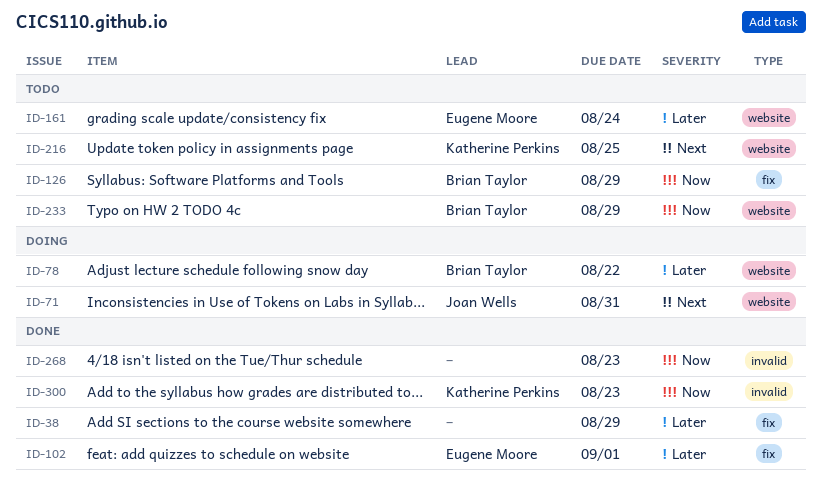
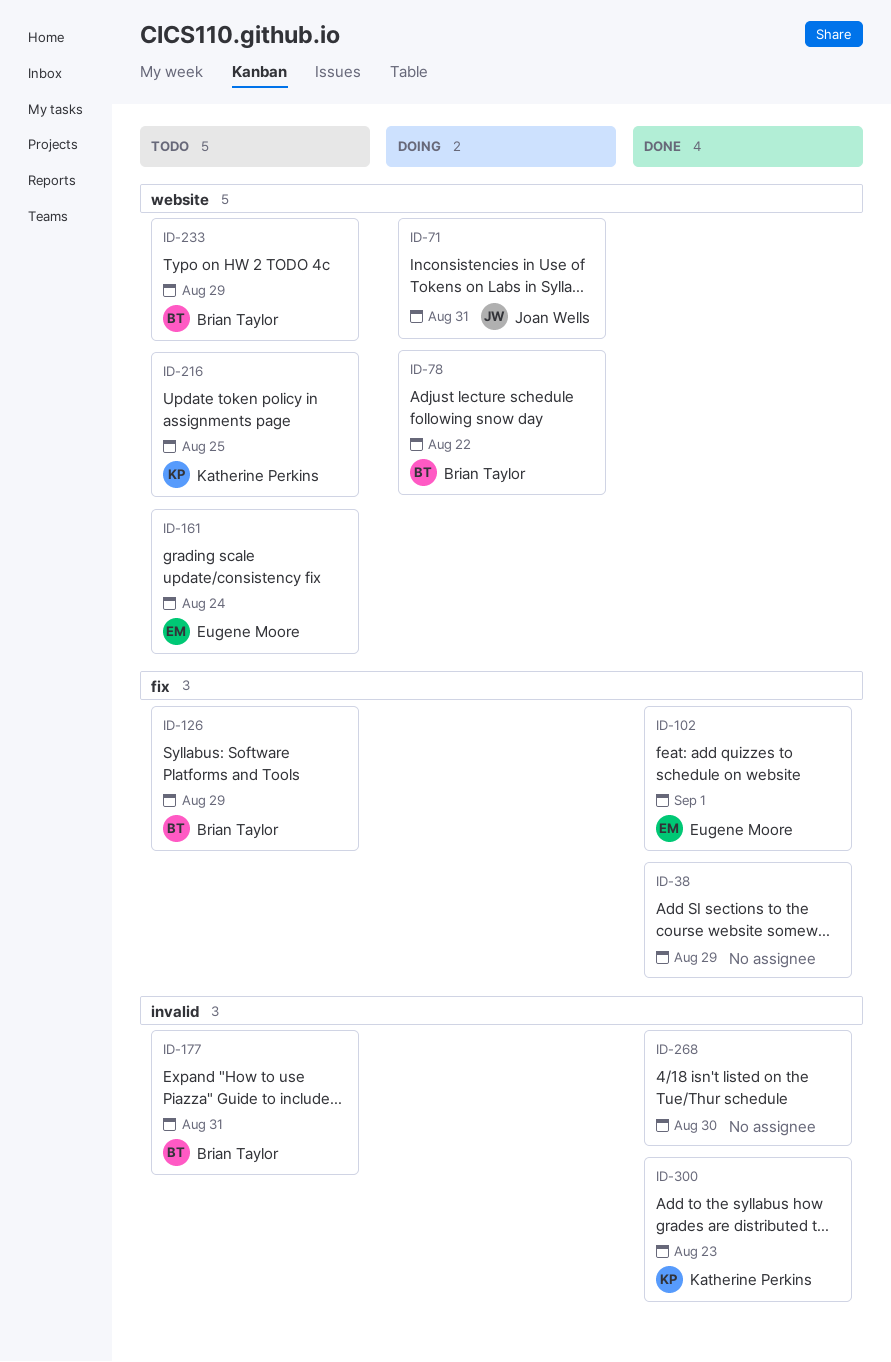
ID-177: none -> present
ID-268, due: Aug 23 -> Aug 30

